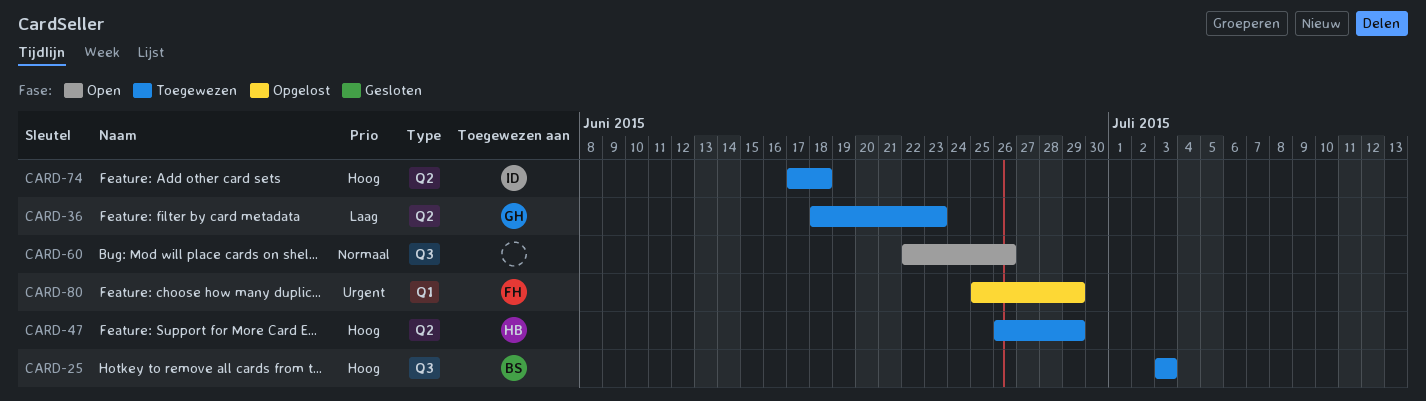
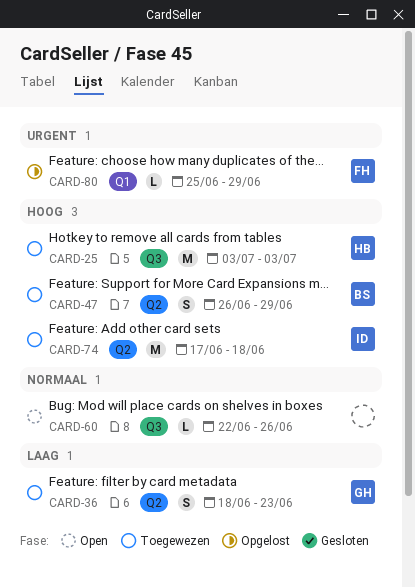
CARD-25, owner: BS -> HB
CARD-47, owner: HB -> BS

